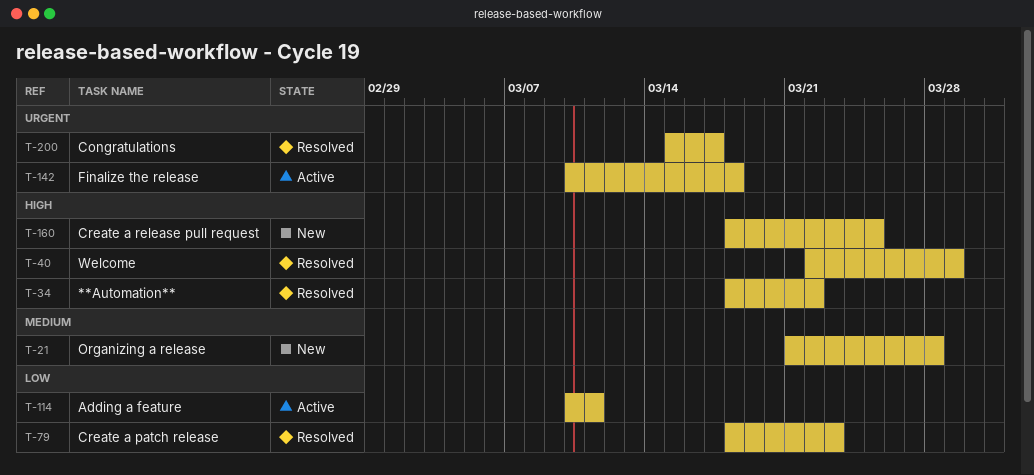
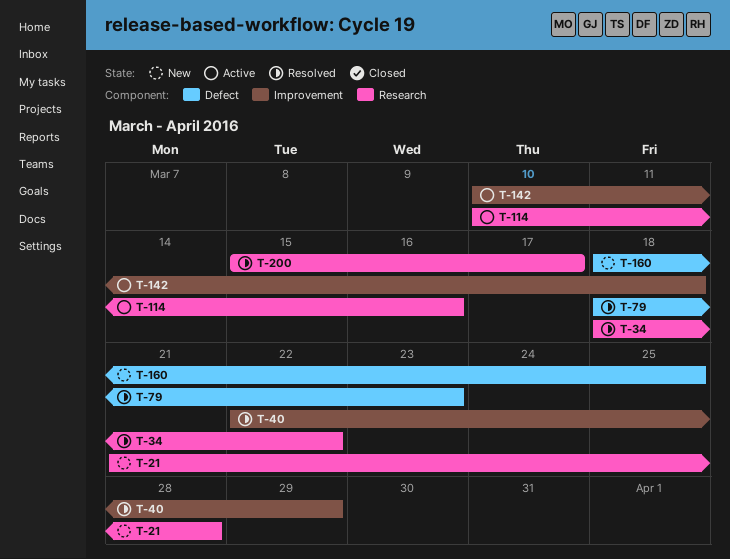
T-114, due: Mar 11 -> Mar 16

